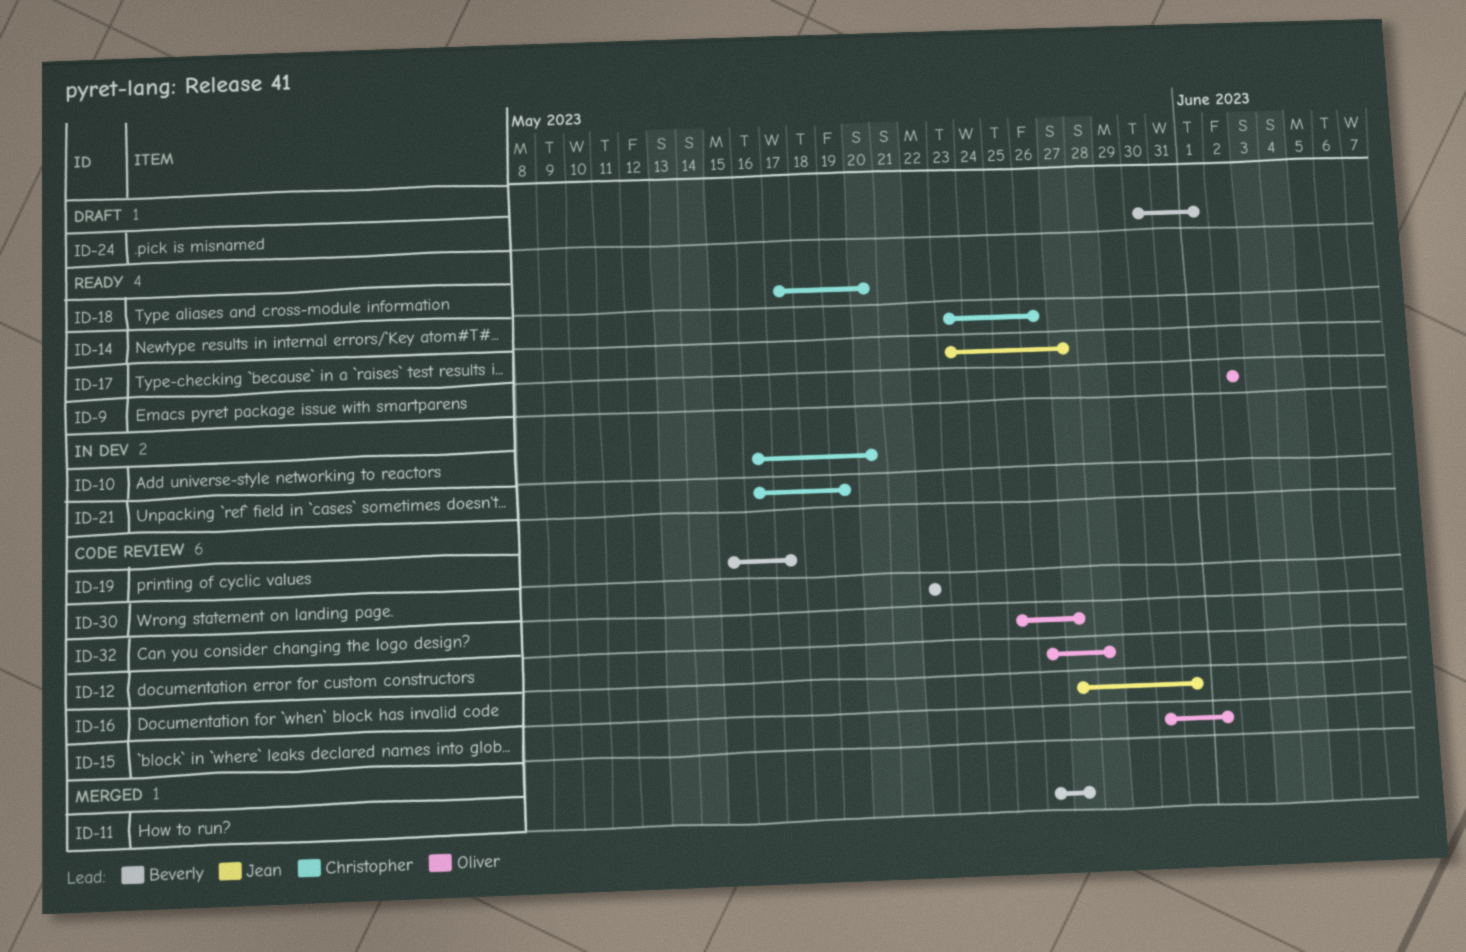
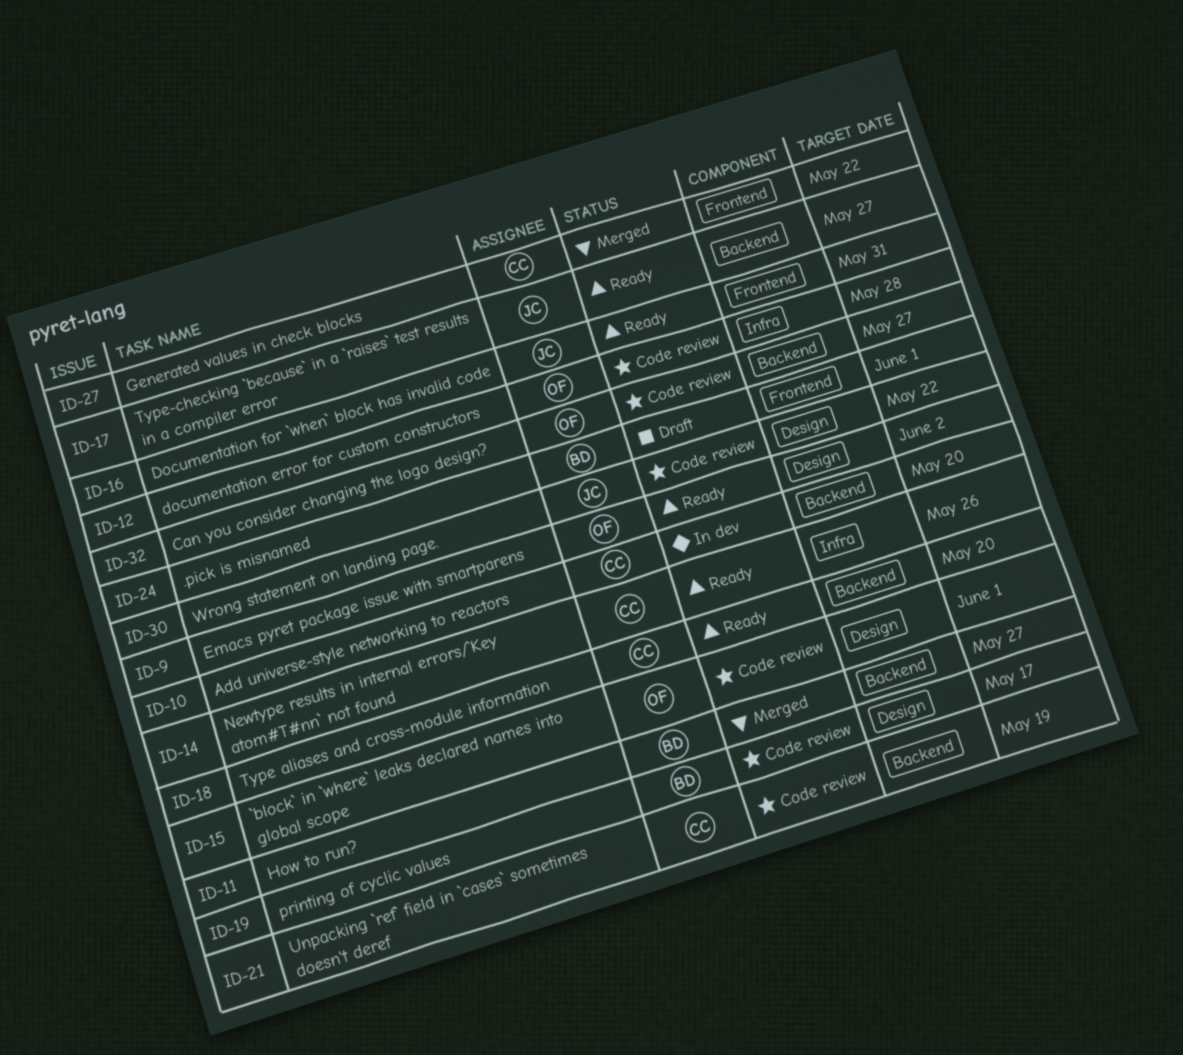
ID-16, status: Code review -> Ready
ID-21, status: In dev -> Code review
ID-27: none -> present
ID-30, owner: Beverly -> Jean

